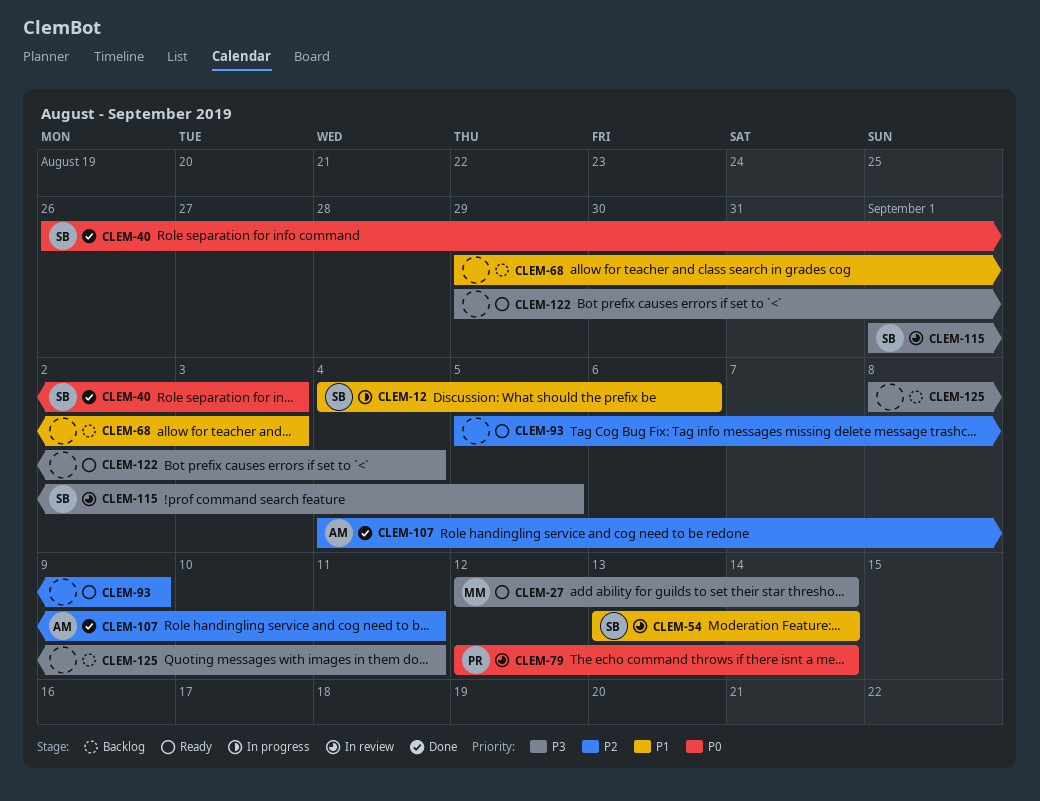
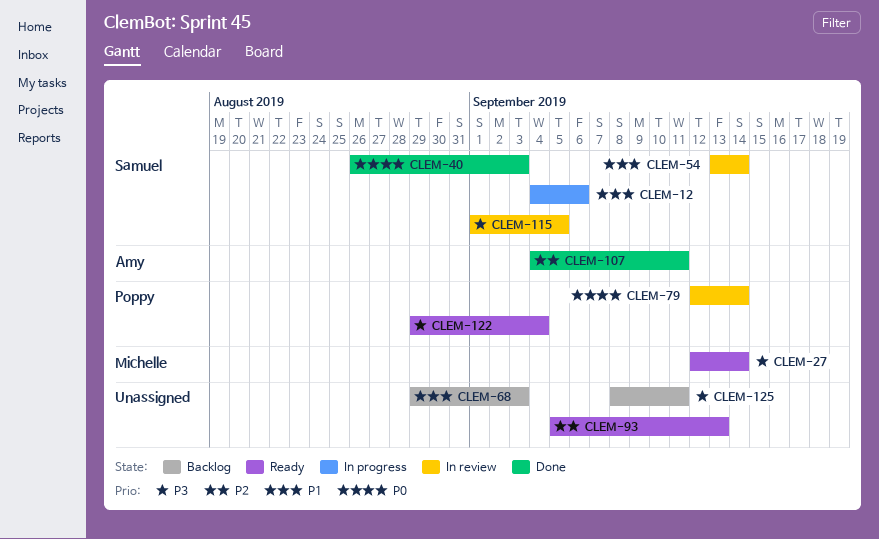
CLEM-93, due: Sep 9 -> Sep 13
CLEM-122, owner: none -> Poppy

